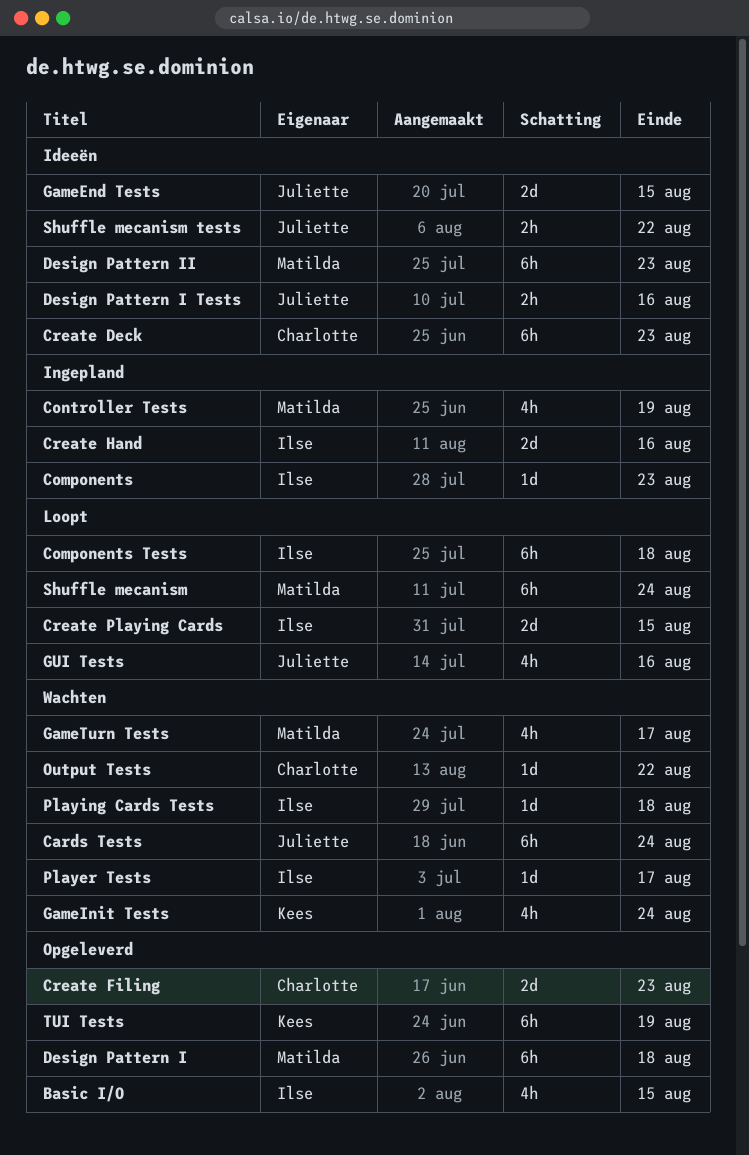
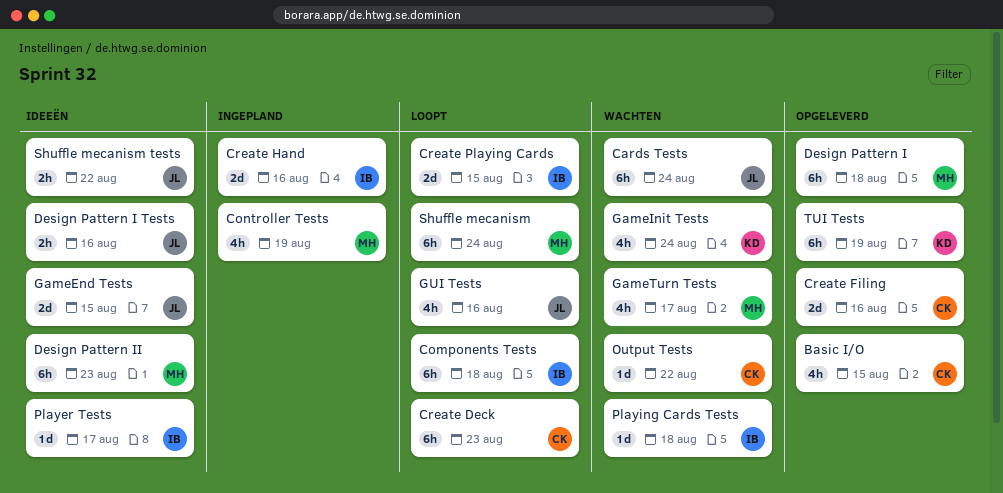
Basic I/O, owner: Ilse -> Charlotte
Components: present -> none
Create Deck, status: Ideeën -> Loopt
Create Filing, due: Aug 23 -> Aug 16
Player Tests, status: Wachten -> Ideeën

